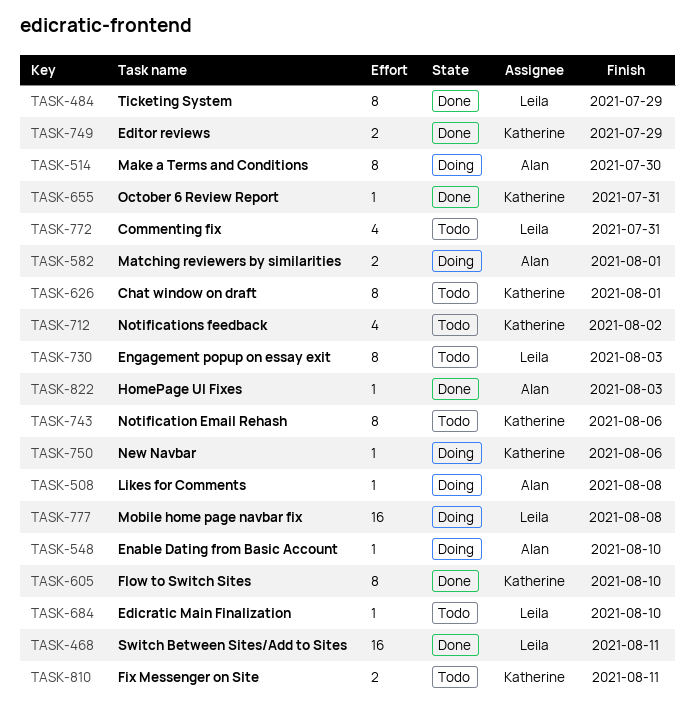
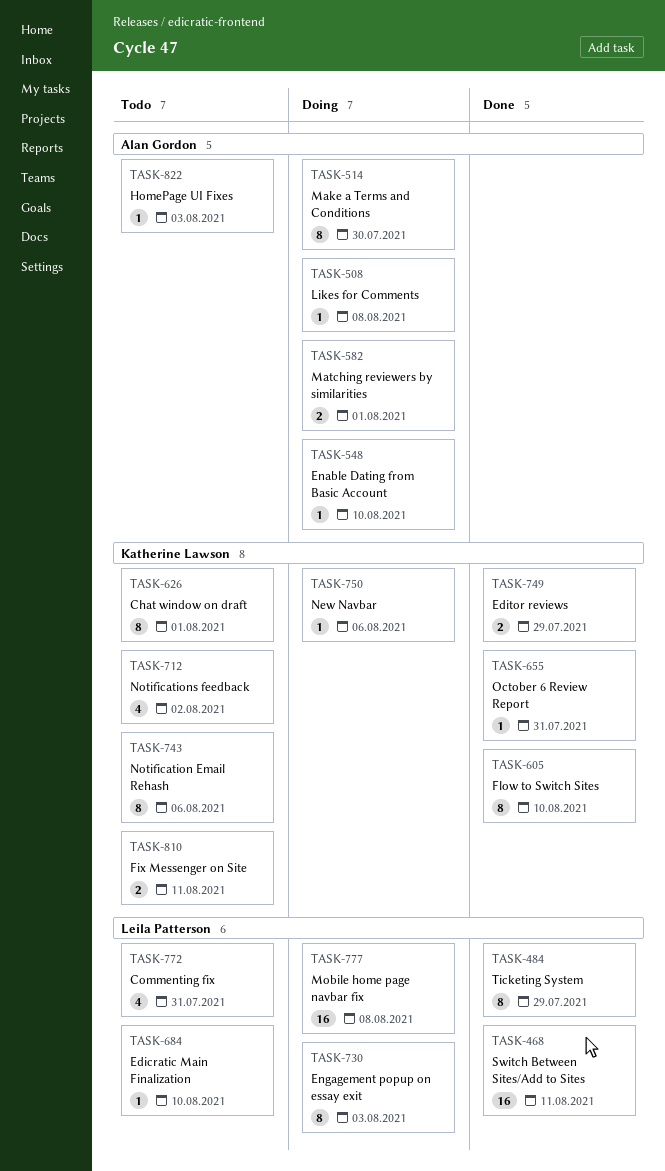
TASK-730, status: Todo -> Doing
TASK-822, status: Done -> Todo

